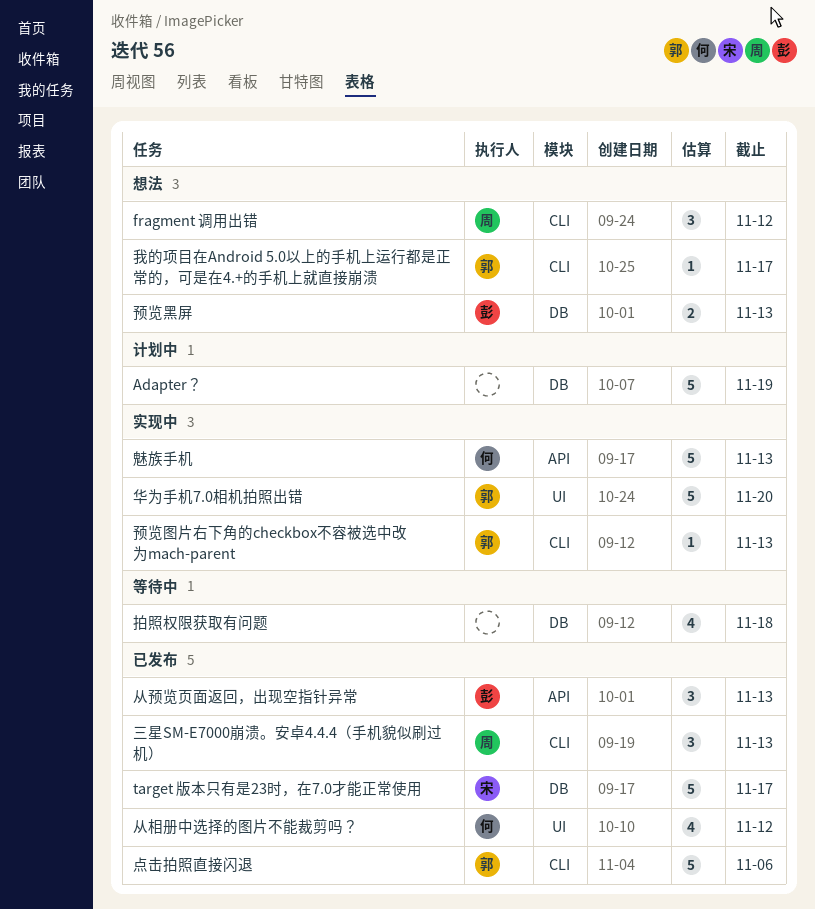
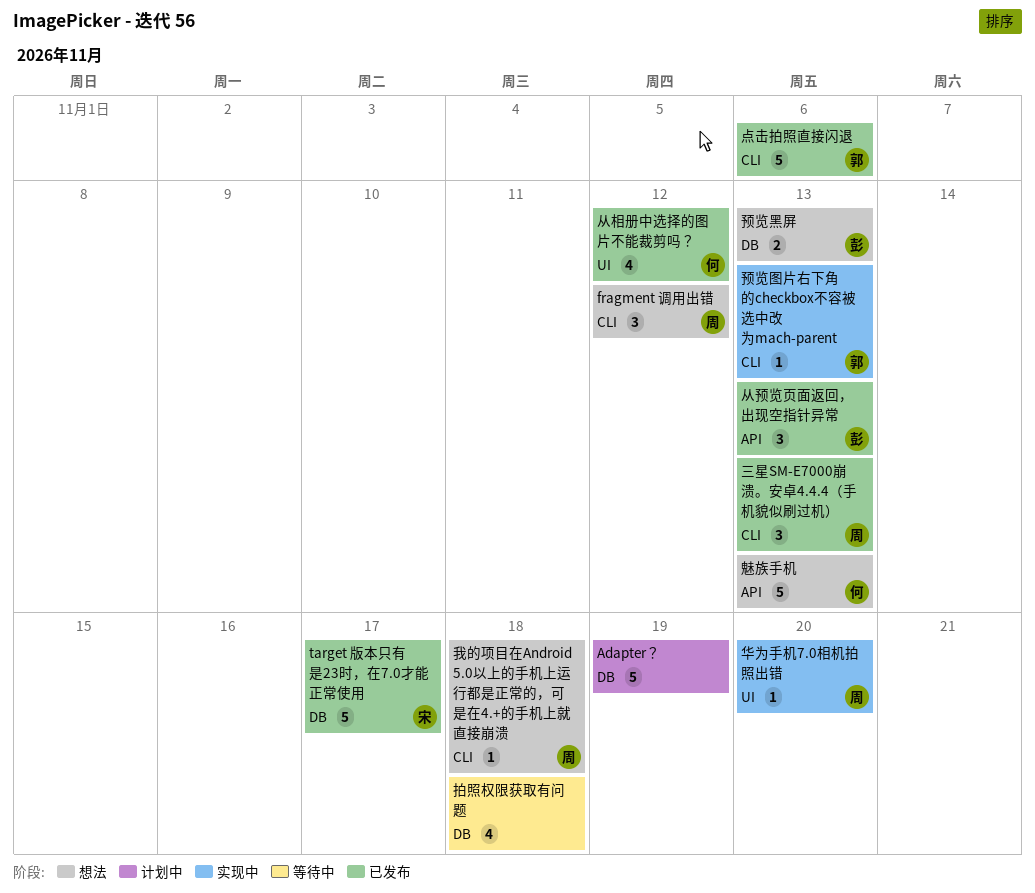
华为手机7.0相机拍照出错, owner: 郭 -> 周
华为手机7.0相机拍照出错, estimate: 5 -> 1
我的项目在Android 5.0以上的手机上运行都是正常的，可是在4.+的手机上就直接崩溃, owner: 郭 -> 周
我的项目在Android 5.0以上的手机上运行都是正常的，可是在4.+的手机上就直接崩溃, due: Nov 17 -> Nov 18
魅族手机, status: 实现中 -> 想法

